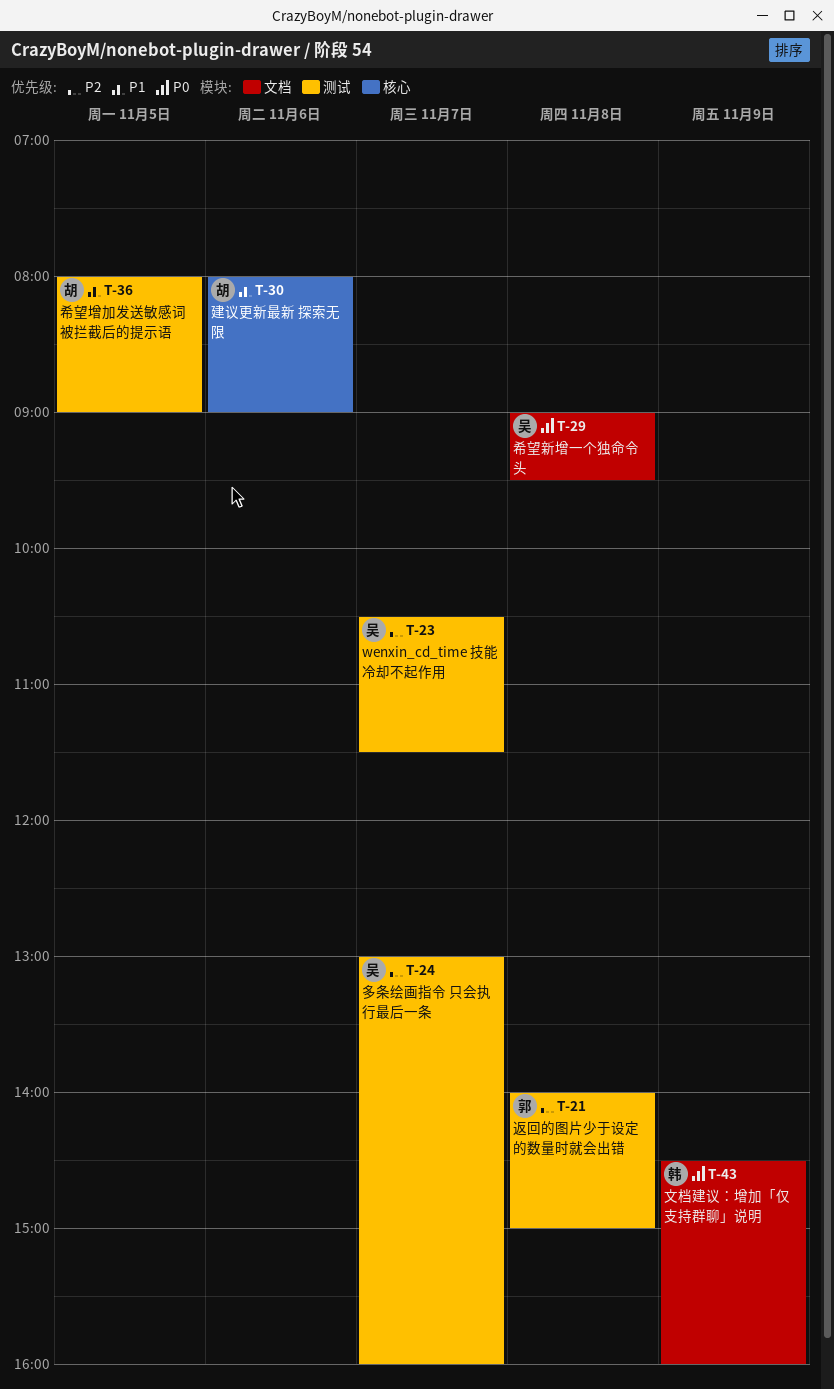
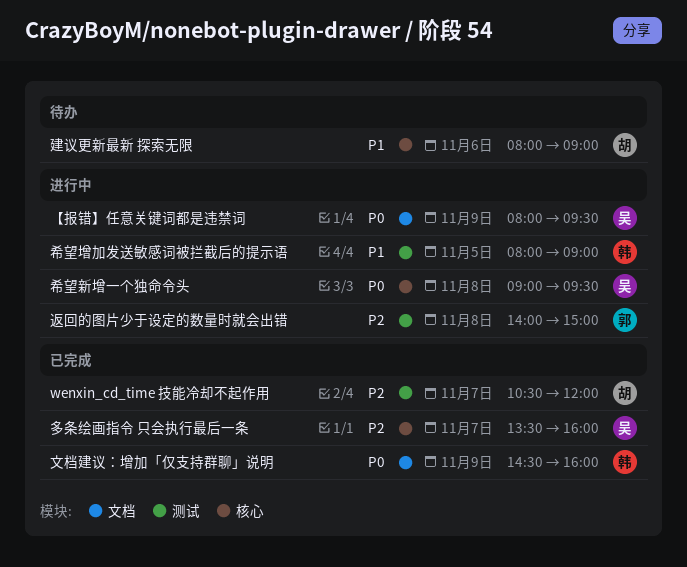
wenxin_cd_time 技能冷却不起作用, owner: 吴 -> 胡
wenxin_cd_time 技能冷却不起作用, ends: 11:30 -> 12:00
【报错】任意关键词都是违禁词: none -> present
多条绘画指令 只会执行最后一条, label: 测试 -> 核心
多条绘画指令 只会执行最后一条, begins: 13:00 -> 13:30
希望增加发送敏感词被拦截后的提示语, owner: 胡 -> 韩
希望新增一个独命令头, label: 文档 -> 核心

